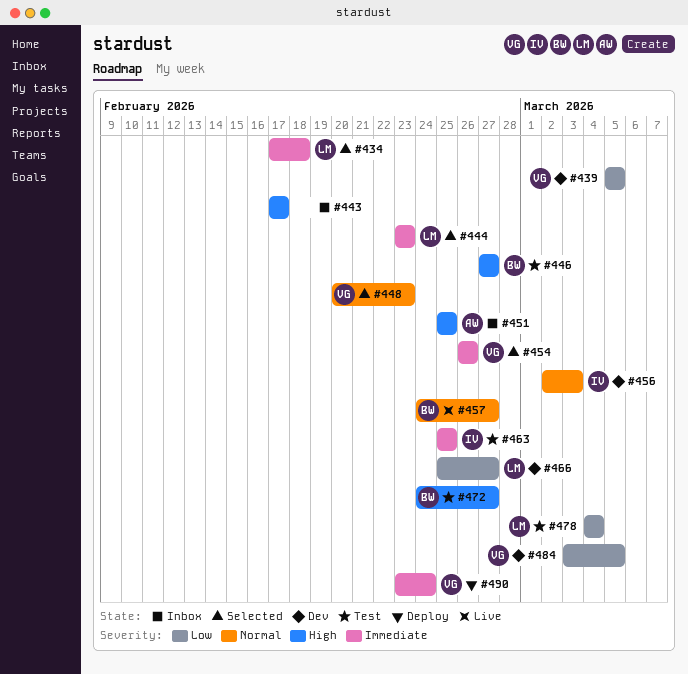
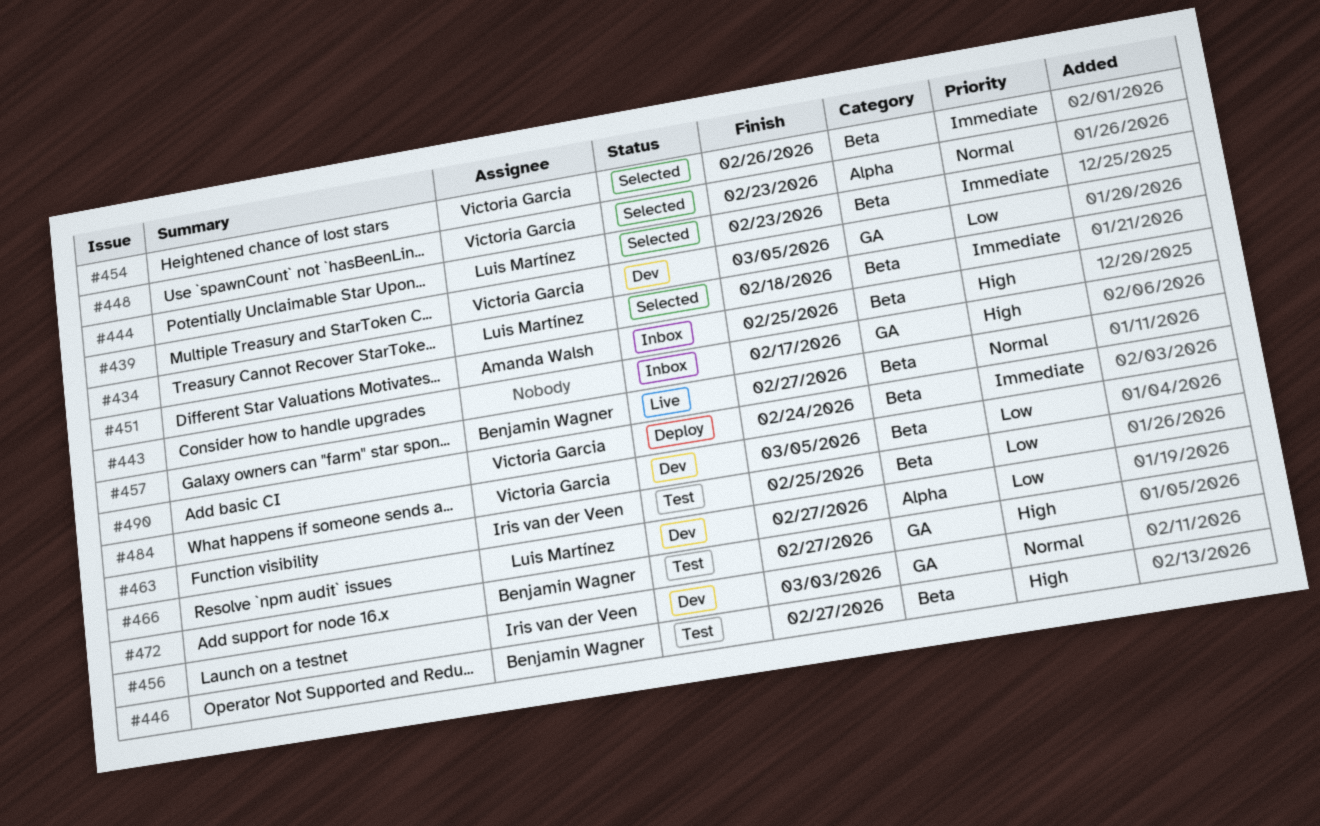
#463, priority: Immediate -> Low
#478: present -> none

